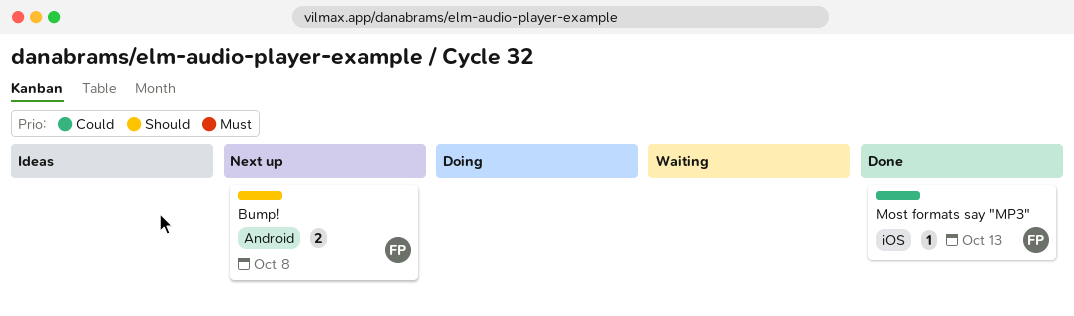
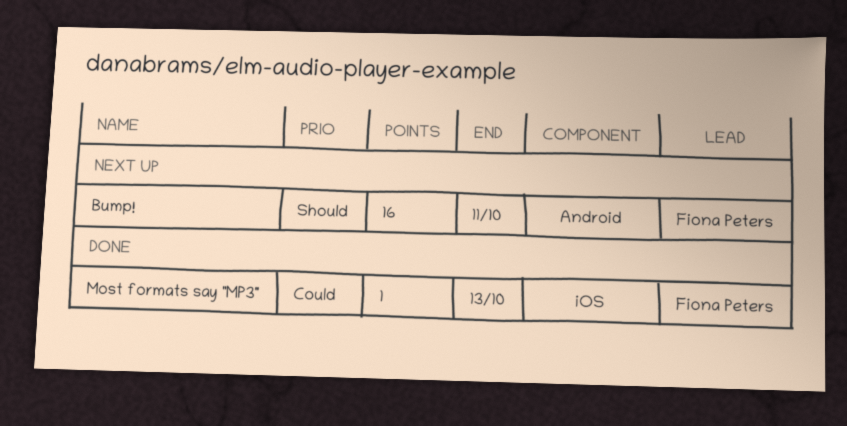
Bump!, estimate: 2 -> 16
Bump!, due: Oct 8 -> Oct 11

